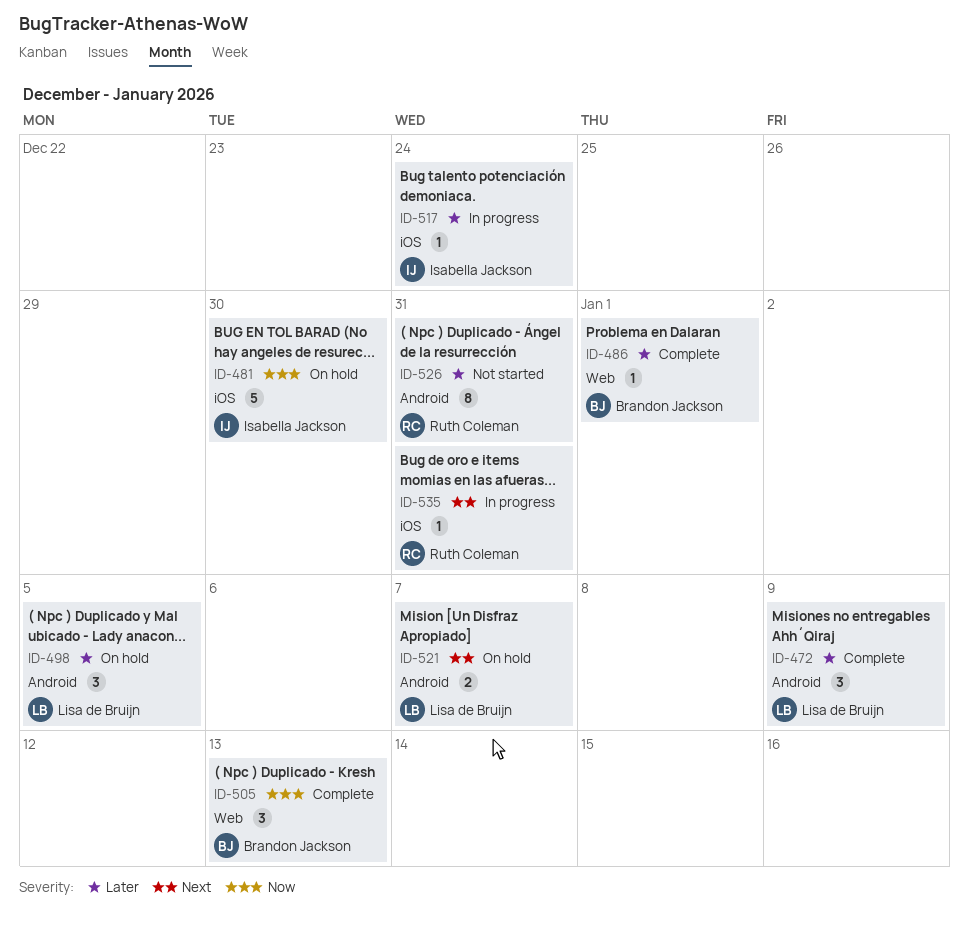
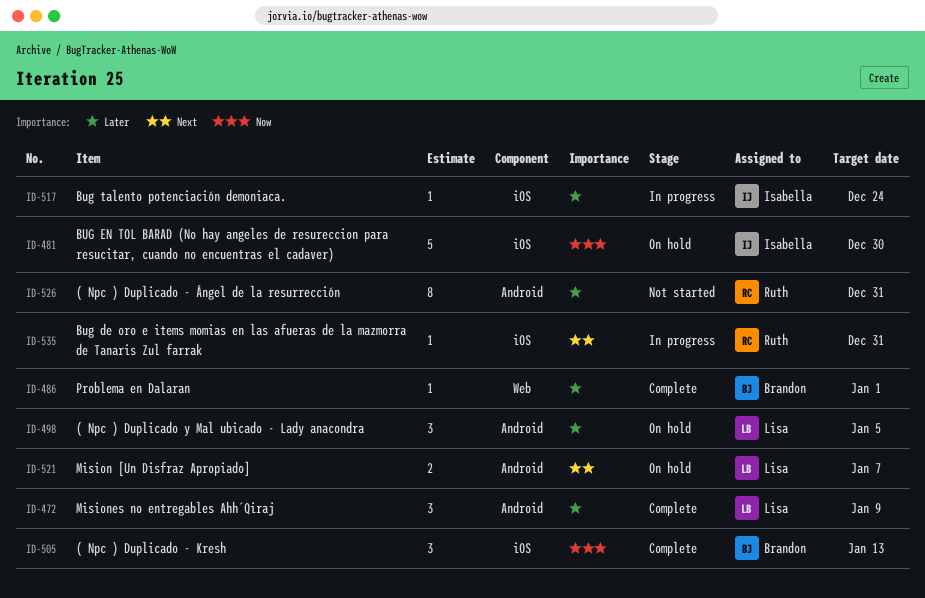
ID-505, label: Web -> iOS

